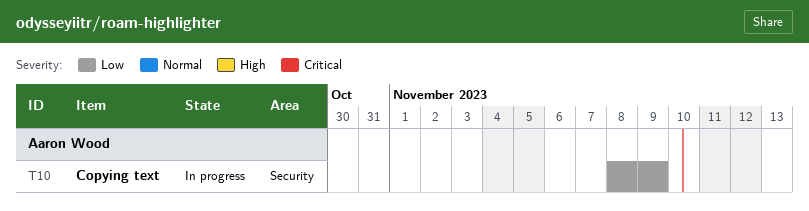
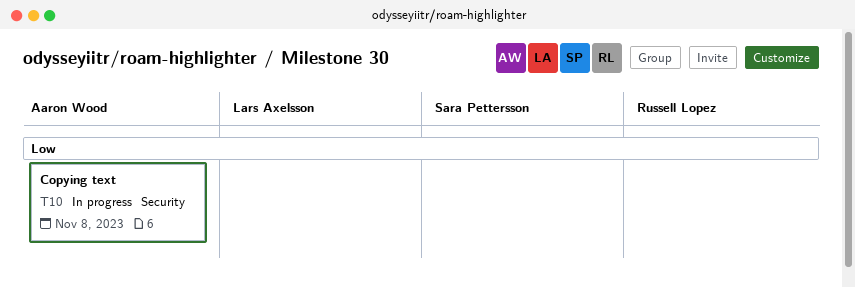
T10, due: Nov 9 -> Nov 8

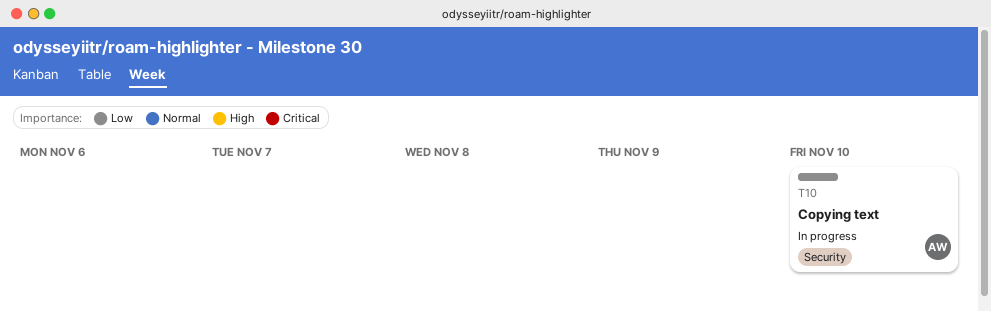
T10, due: Nov 8 -> Nov 10

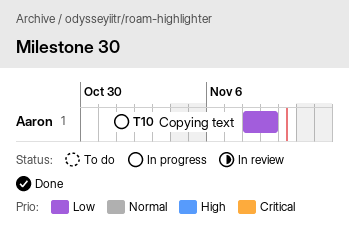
T10, due: Nov 10 -> Nov 9

